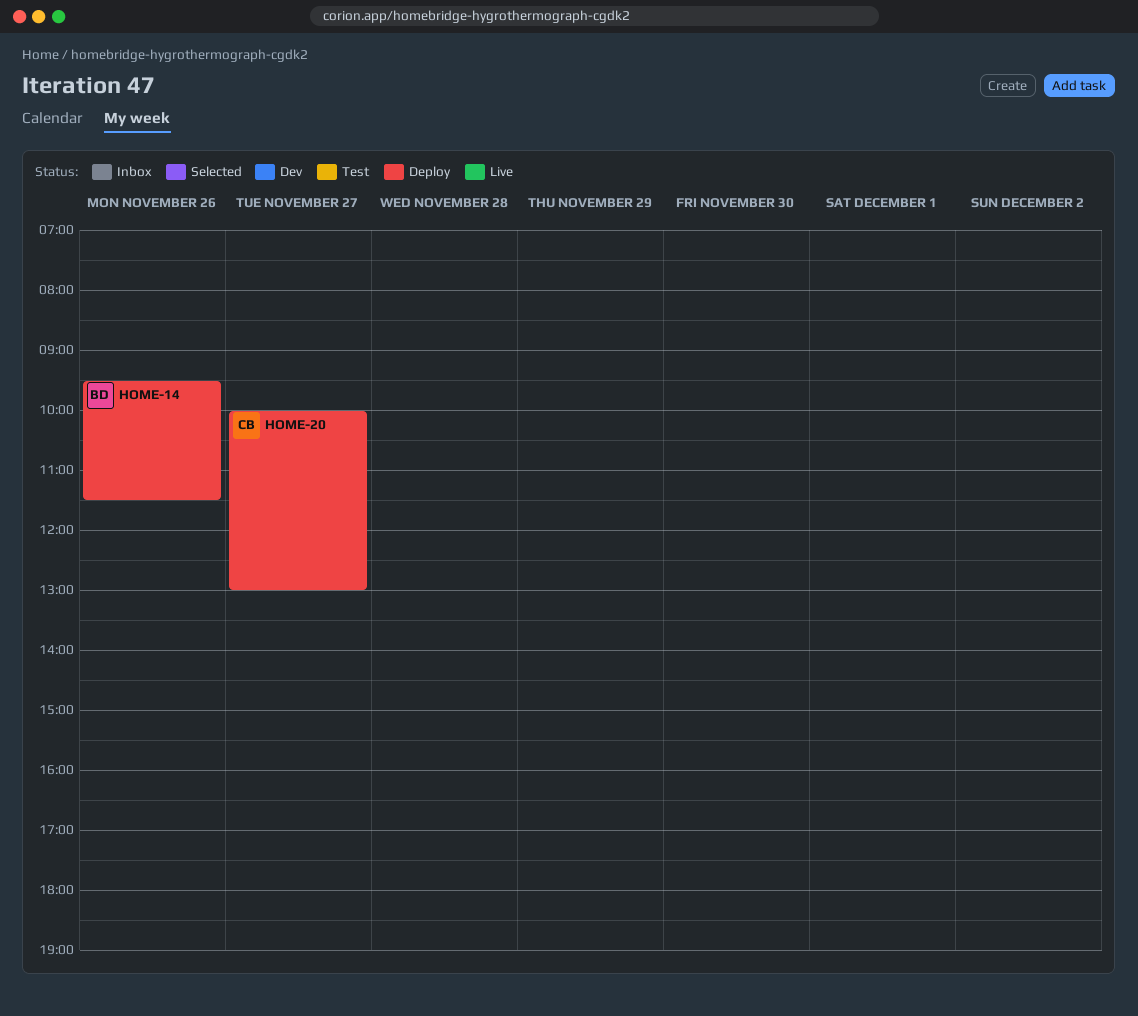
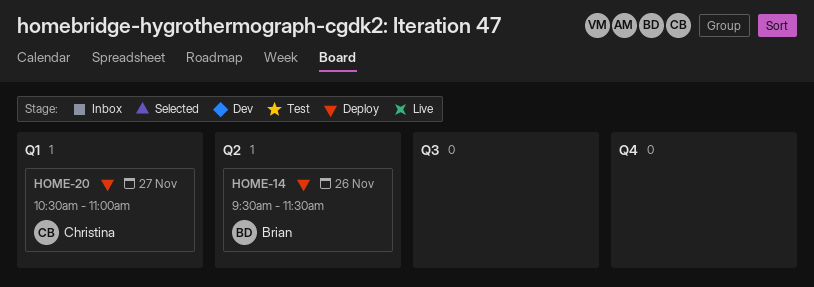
HOME-20, begins: 10:00 -> 10:30
HOME-20, ends: 13:00 -> 11:00

